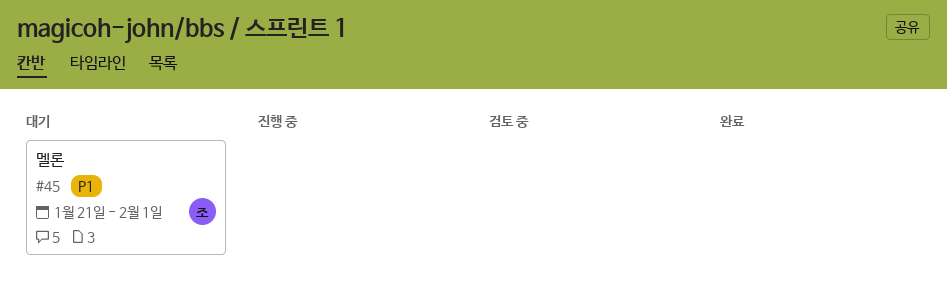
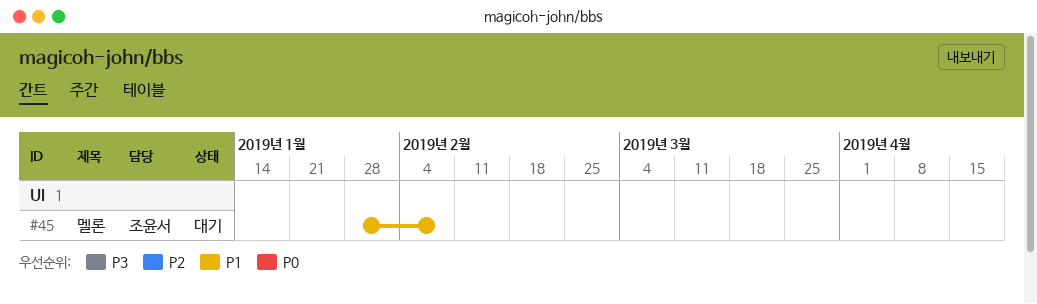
#45, start: Jan 21 -> Jan 28
#45, due: Feb 1 -> Feb 8

